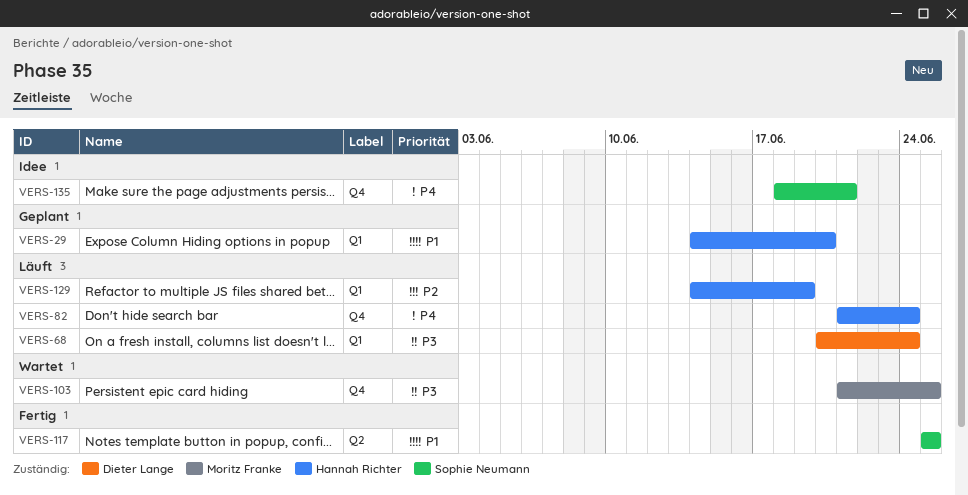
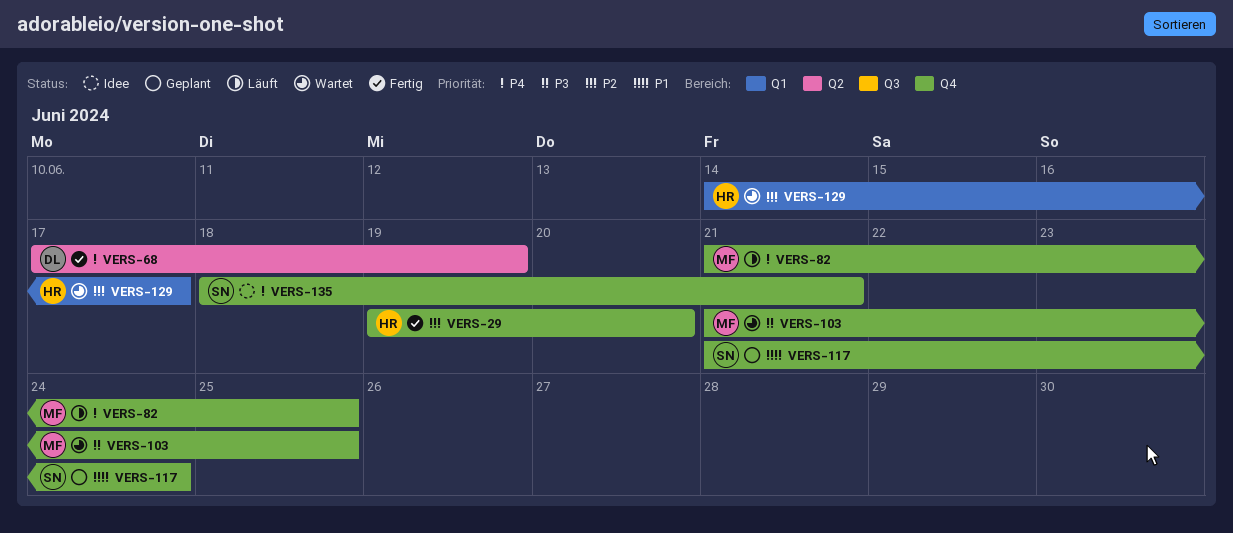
VERS-29, status: Geplant -> Fertig
VERS-29, priority: P1 -> P2
VERS-29, label: Q1 -> Q4
VERS-29, start: Jun 14 -> Jun 19
VERS-68, status: Läuft -> Fertig
VERS-68, priority: P3 -> P4
VERS-68, label: Q1 -> Q2
VERS-68, start: Jun 20 -> Jun 17
VERS-68, due: Jun 24 -> Jun 19
VERS-82, owner: Hannah Richter -> Moritz Franke
VERS-82, due: Jun 24 -> Jun 25
VERS-117, status: Fertig -> Geplant
VERS-117, label: Q2 -> Q4
VERS-117, start: Jun 25 -> Jun 21
VERS-117, due: Jun 25 -> Jun 24
VERS-129, status: Läuft -> Wartet
VERS-129, due: Jun 19 -> Jun 17

